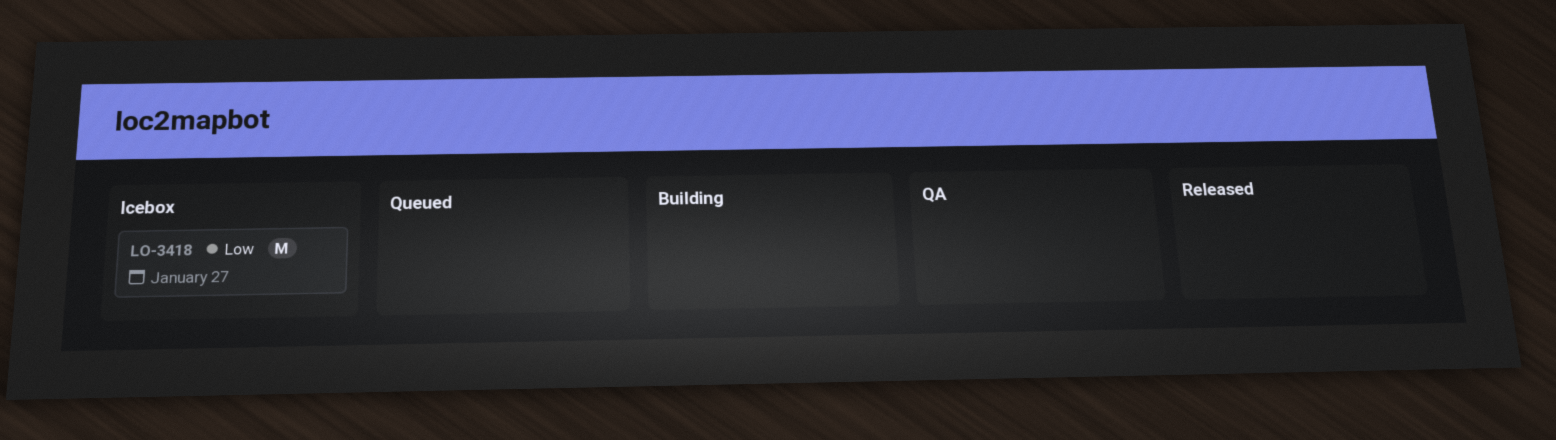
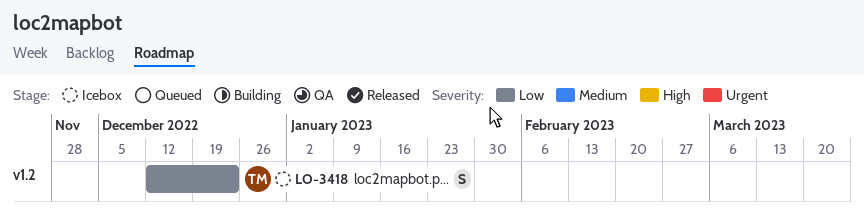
LO-3418, estimate: M -> S
LO-3418, due: Jan 27 -> Dec 23

